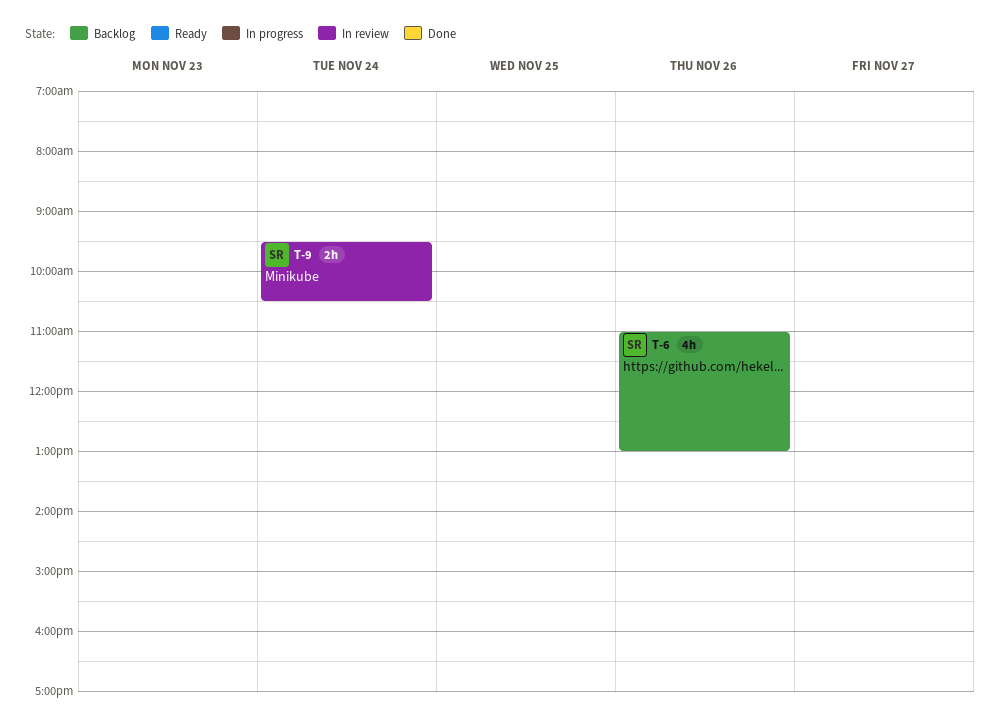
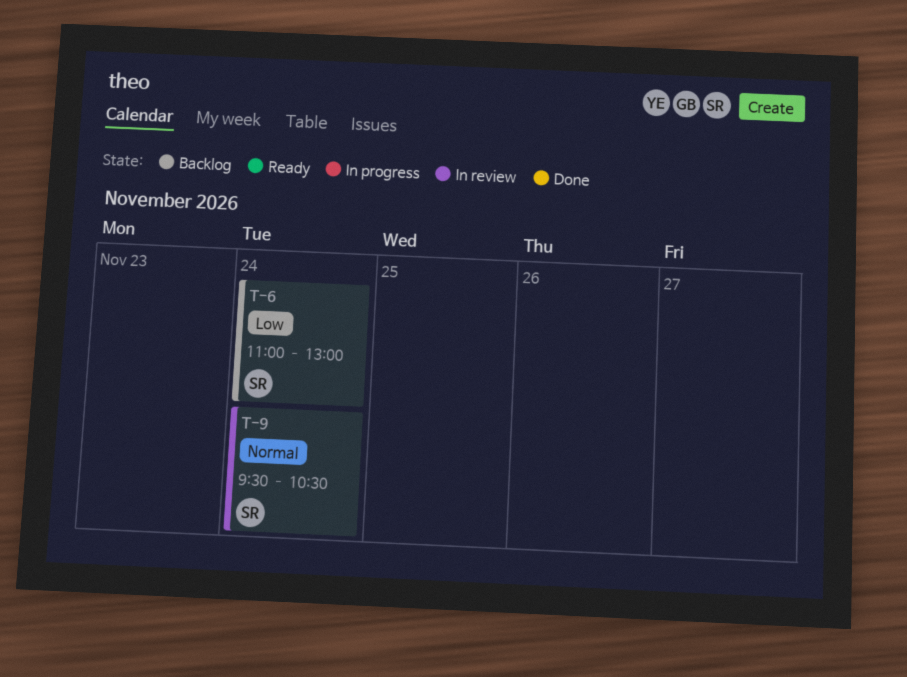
T-6, day: Nov 26 -> Nov 24

